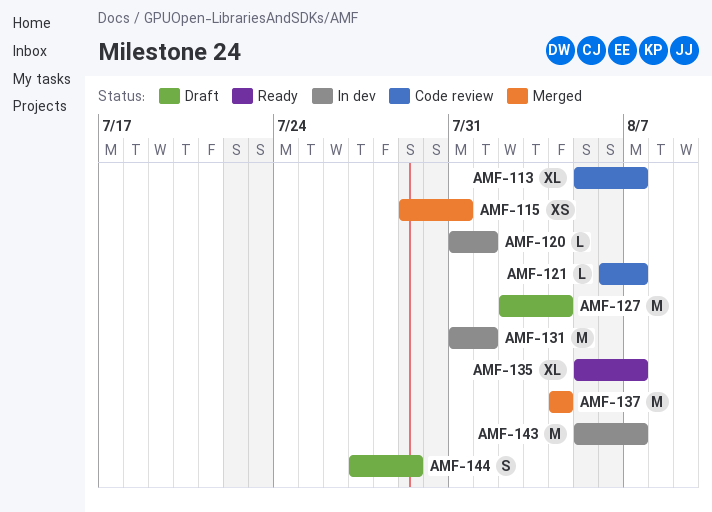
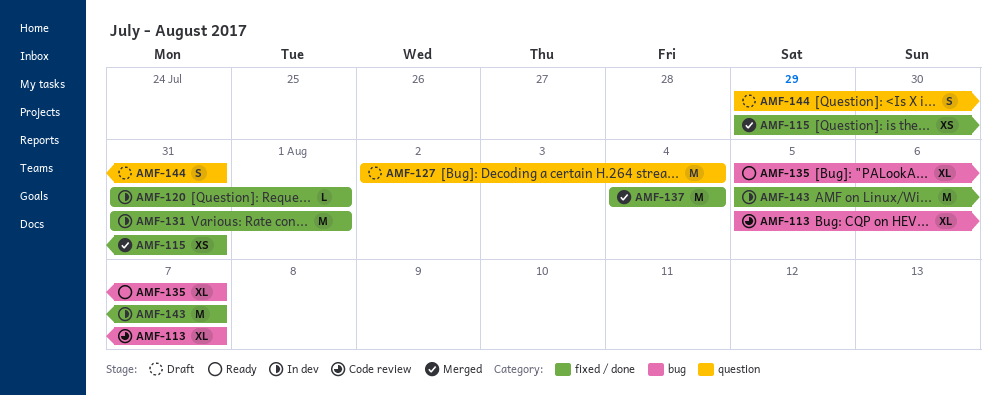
AMF-121: present -> none
AMF-144, start: Jul 27 -> Jul 29
AMF-144, due: Jul 29 -> Jul 31

